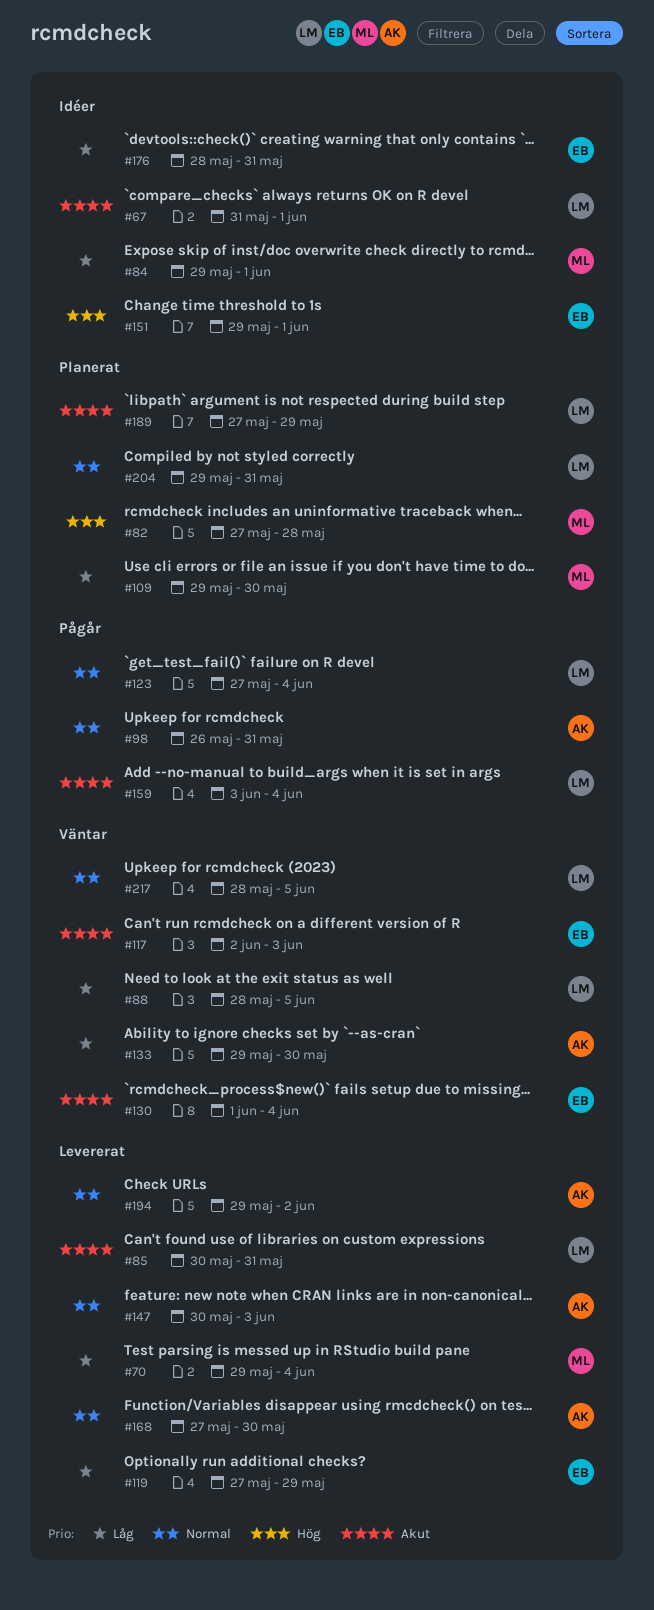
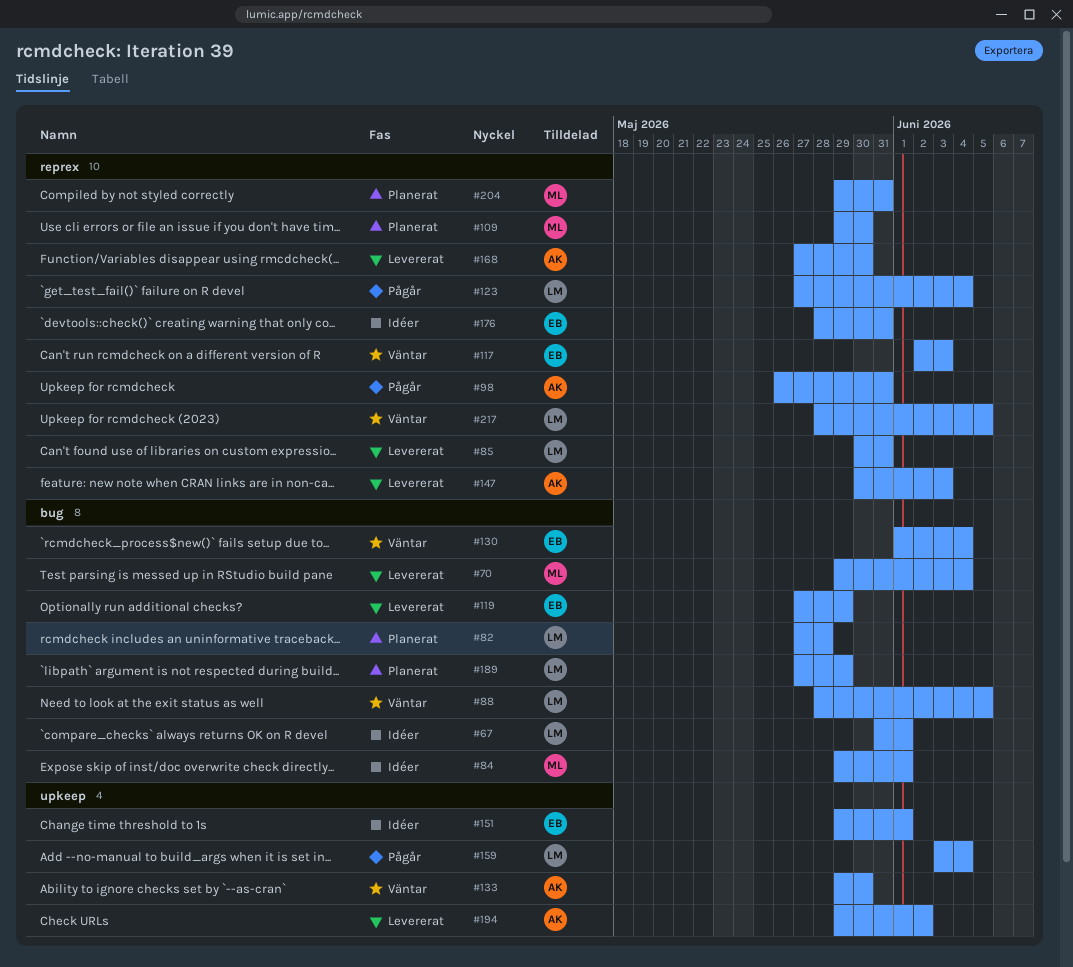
#82, owner: ML -> LM
#204, owner: LM -> ML

